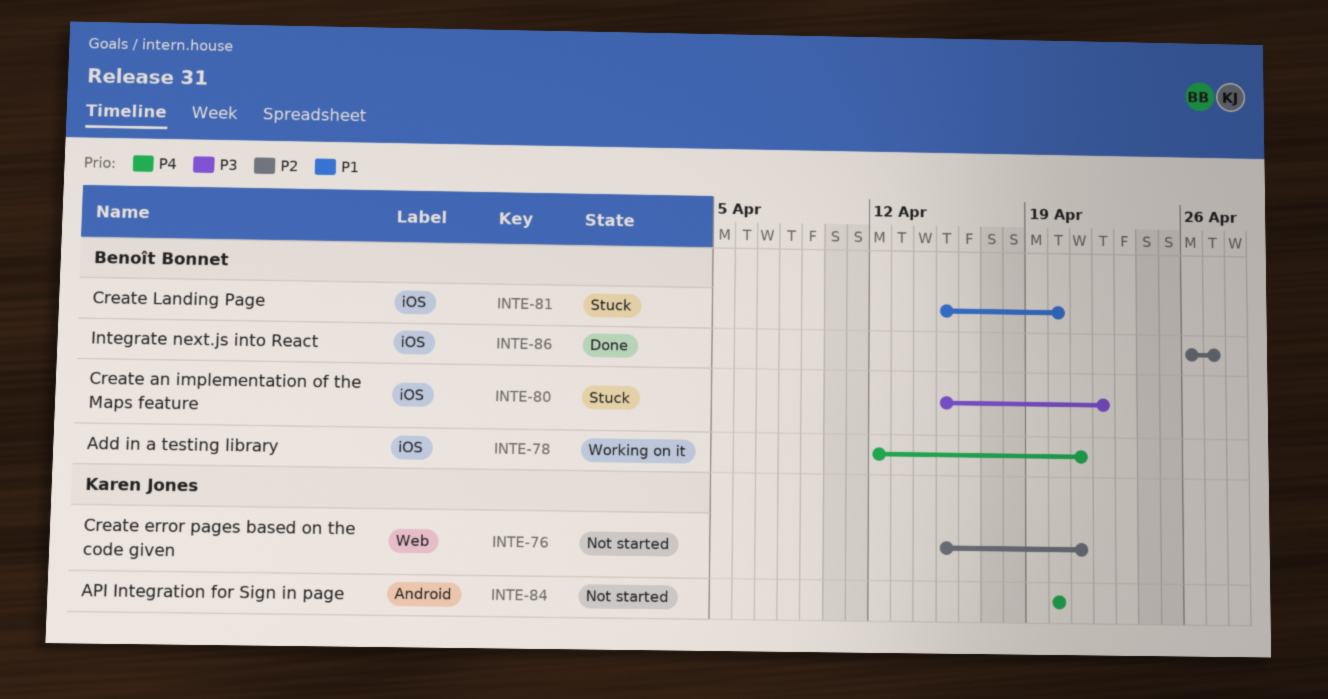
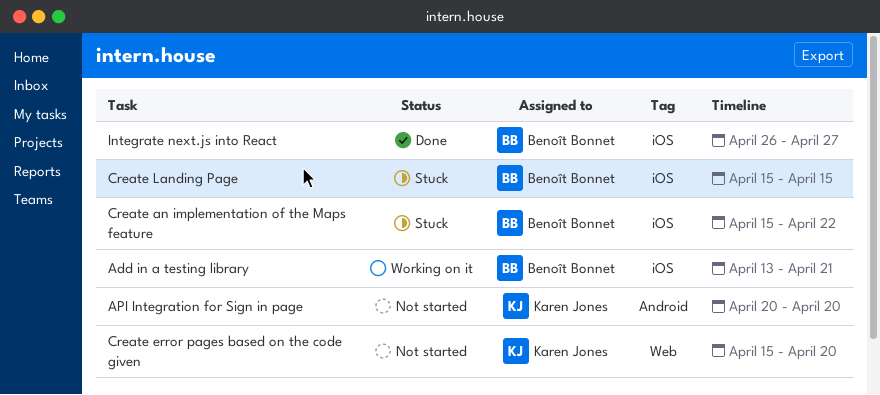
Add in a testing library, start: Apr 12 -> Apr 13
Create error pages based on the code given, due: Apr 21 -> Apr 20
Create Landing Page, due: Apr 20 -> Apr 15

